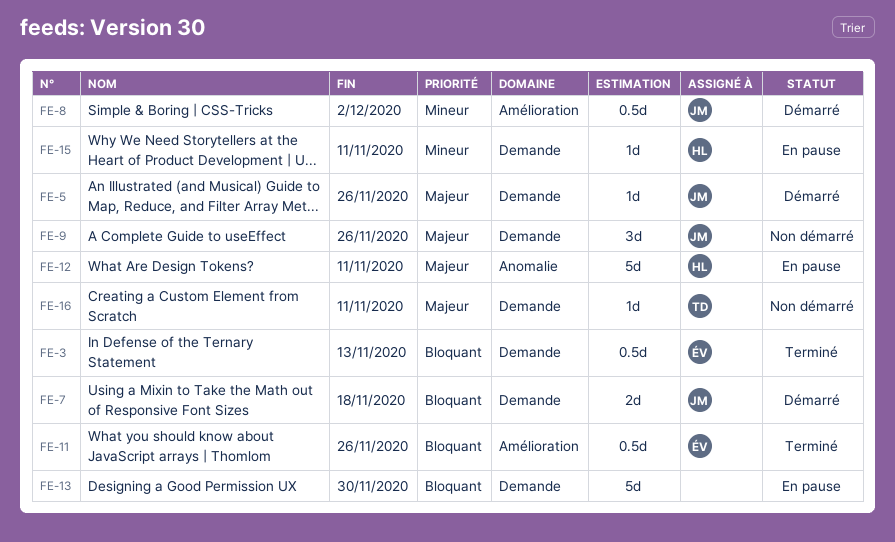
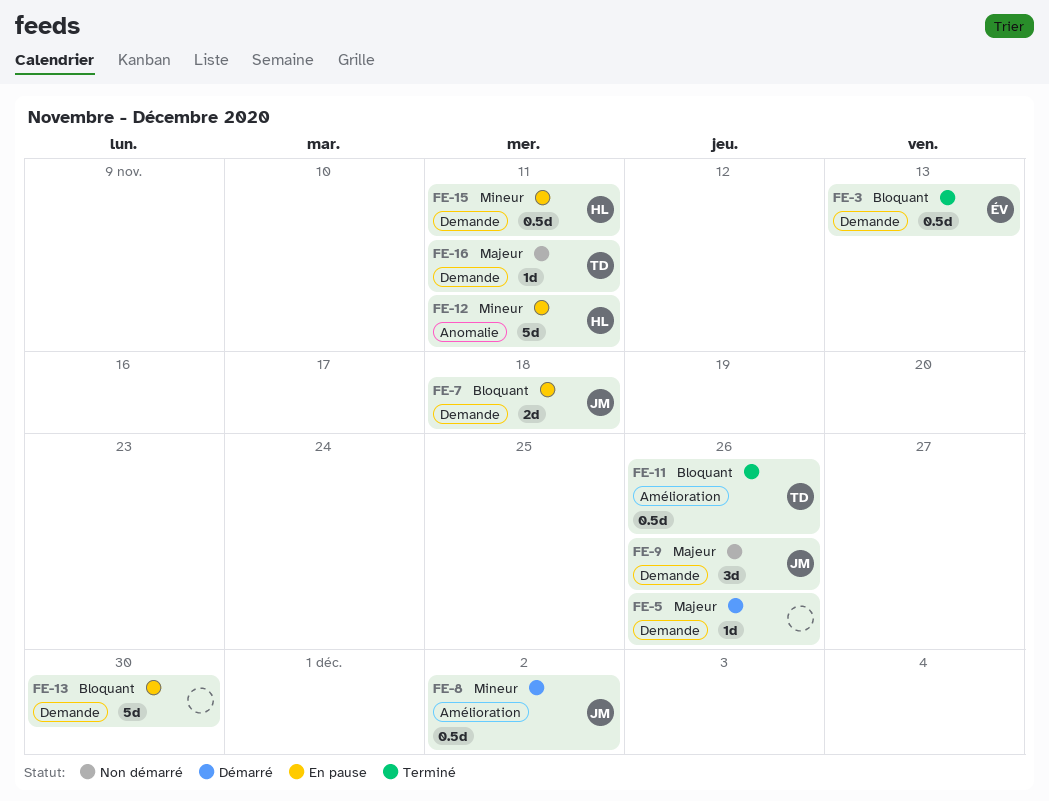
FE-5, owner: JM -> none
FE-7, status: Démarré -> En pause
FE-11, owner: ÉV -> TD
FE-12, priority: Majeur -> Mineur
FE-15, estimate: 1d -> 0.5d

